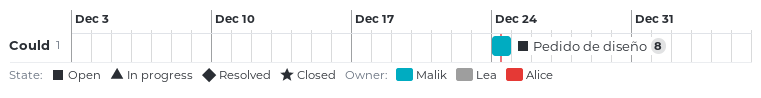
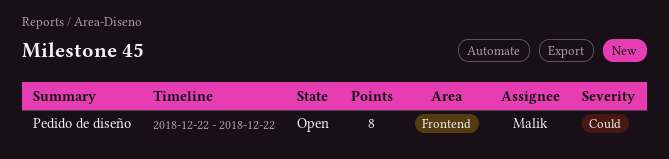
Pedido de diseño, start: Dec 24 -> Dec 22
Pedido de diseño, due: Dec 24 -> Dec 22

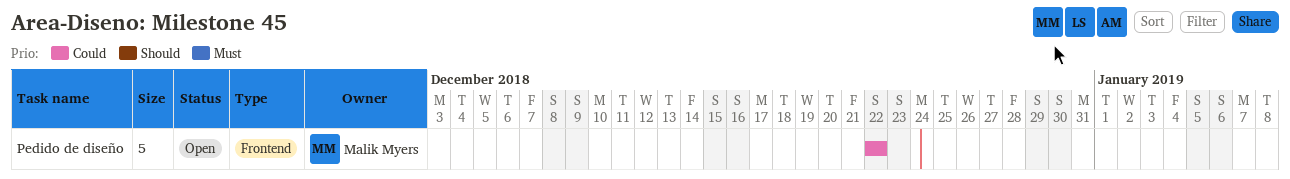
Pedido de diseño, estimate: 8 -> 5

